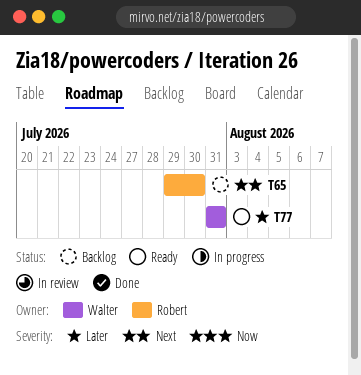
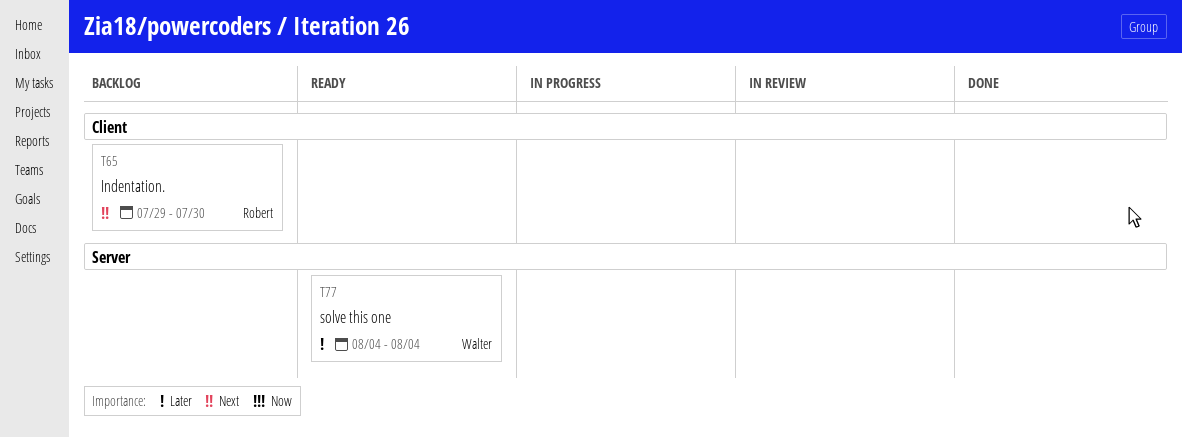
T77, start: Jul 31 -> Aug 4
T77, due: Jul 31 -> Aug 4

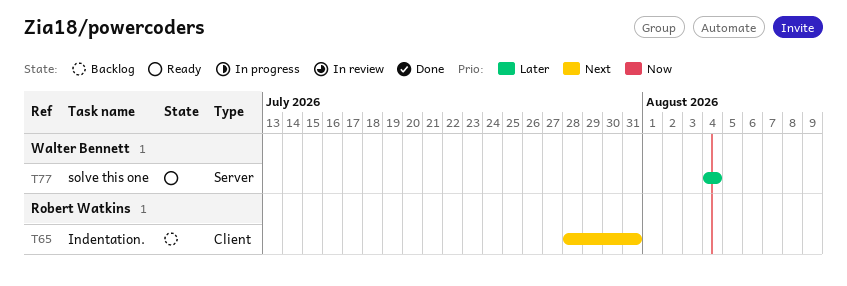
T65, start: Jul 29 -> Jul 28
T65, due: Jul 30 -> Jul 31

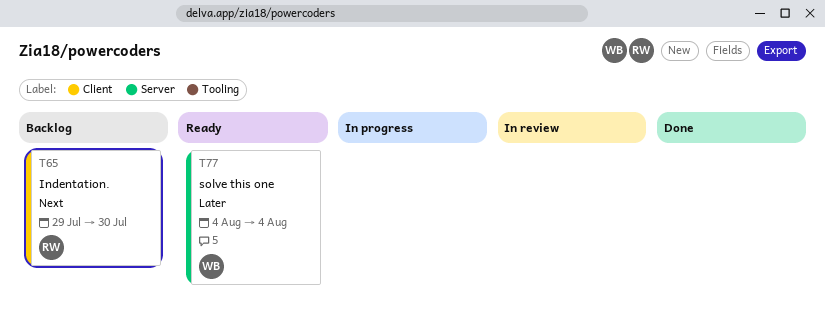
T65, start: Jul 28 -> Jul 29
T65, due: Jul 31 -> Jul 30

